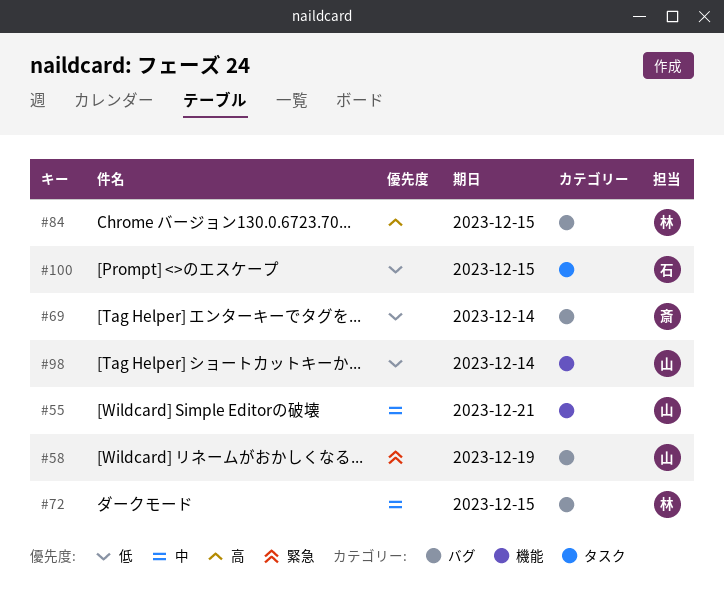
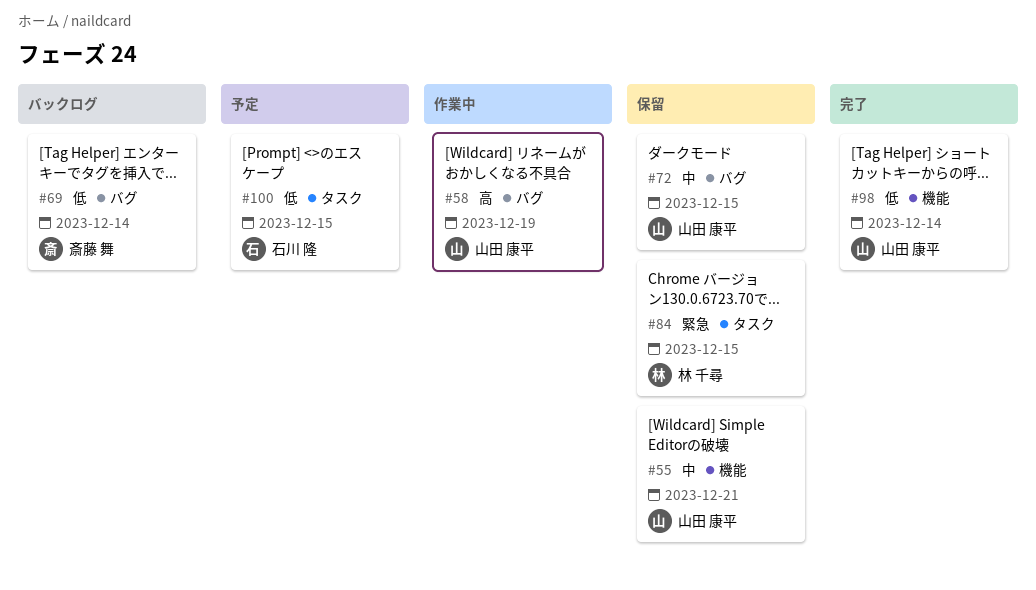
#58, priority: 緊急 -> 高
#72, owner: 林 千尋 -> 山田 康平
#84, priority: 高 -> 緊急
#84, label: バグ -> タスク

